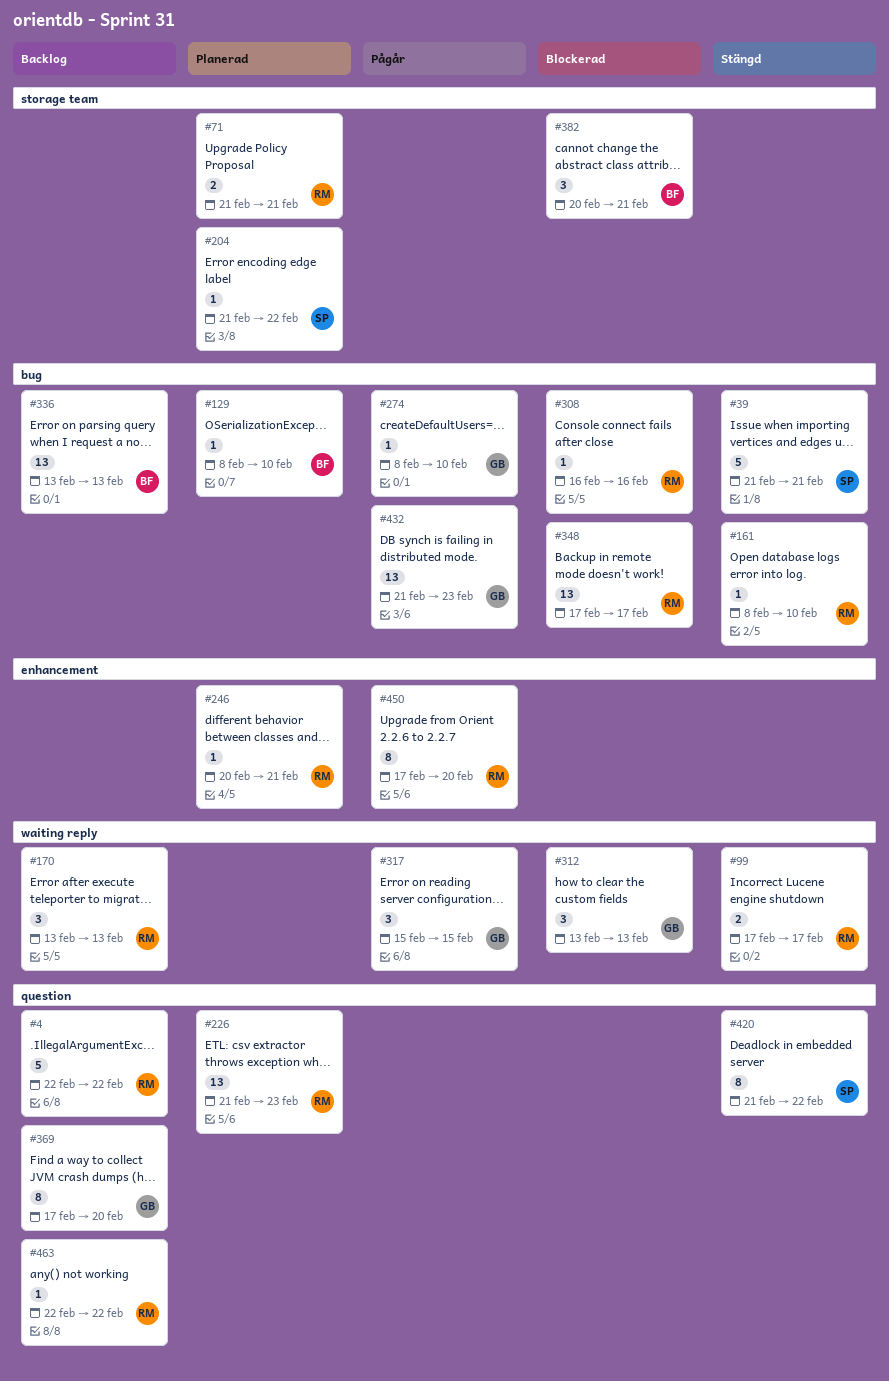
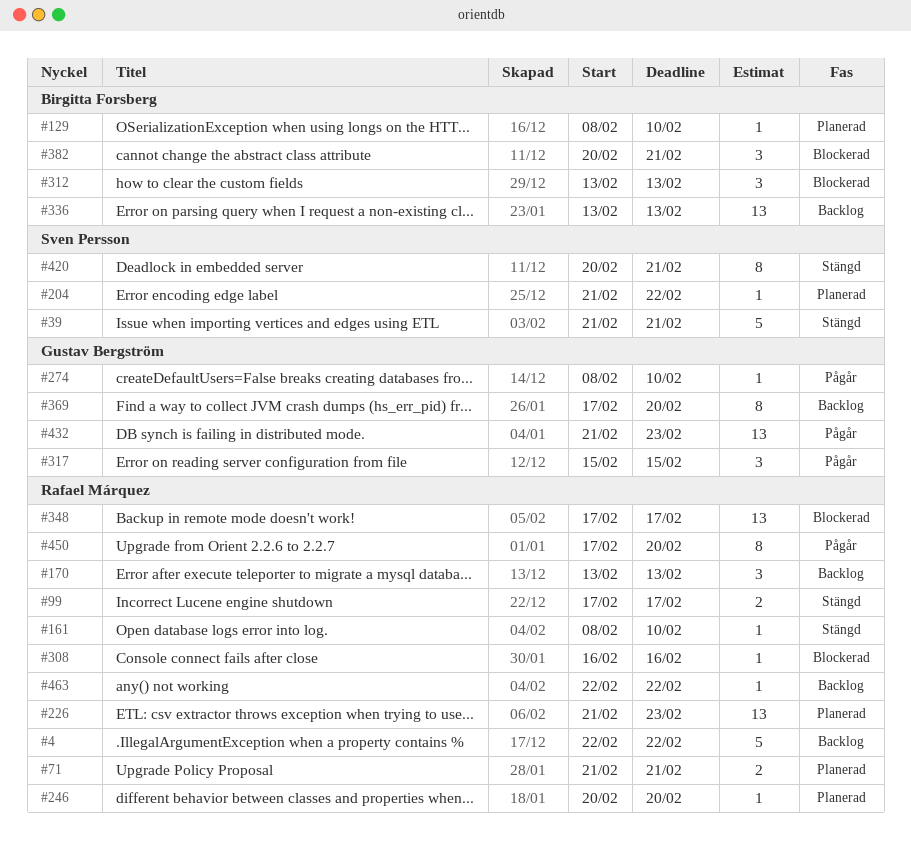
#246, due: Feb 21 -> Feb 20
#312, owner: Gustav Bergström -> Birgitta Forsberg
#420, start: Feb 21 -> Feb 20
#420, due: Feb 22 -> Feb 21

